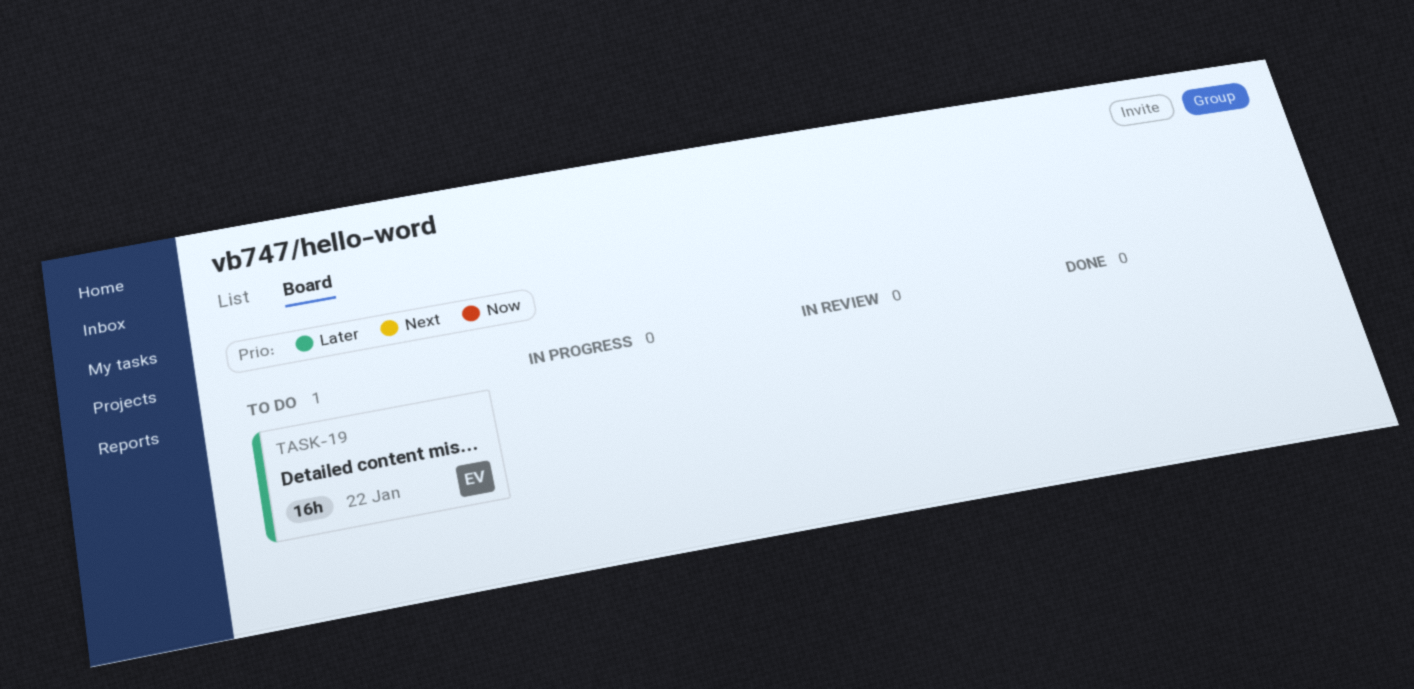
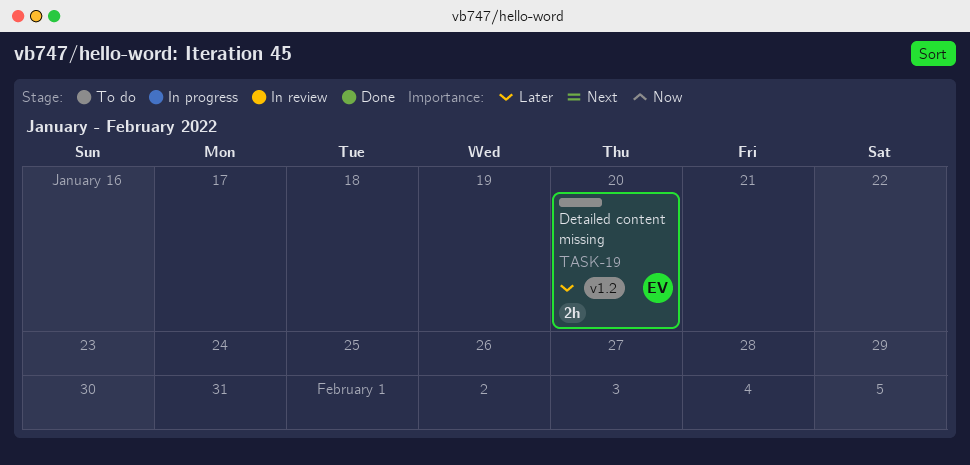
TASK-19, estimate: 16h -> 2h
TASK-19, due: Jan 22 -> Jan 20

